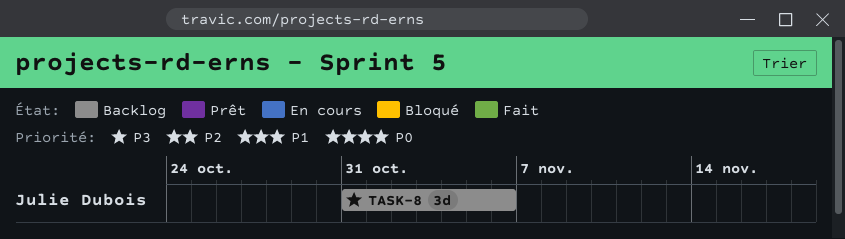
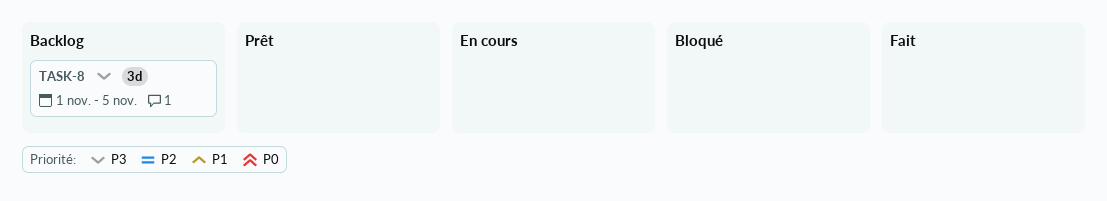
TASK-8, start: Oct 31 -> Nov 1
TASK-8, due: Nov 6 -> Nov 5

